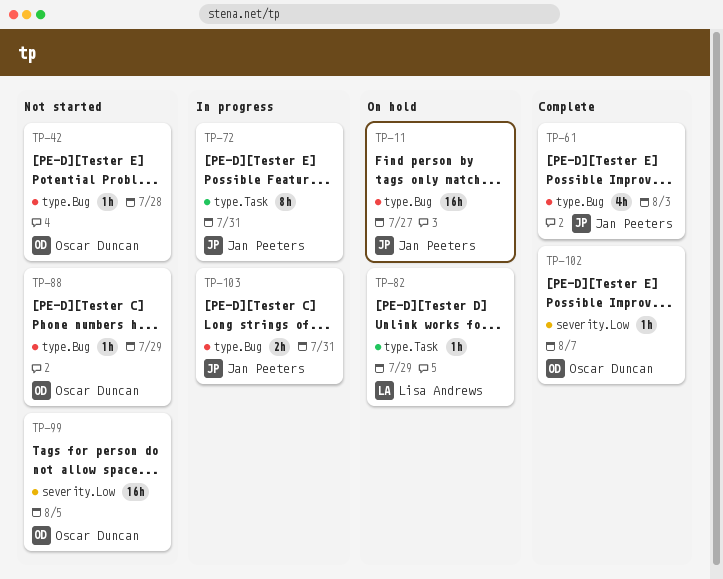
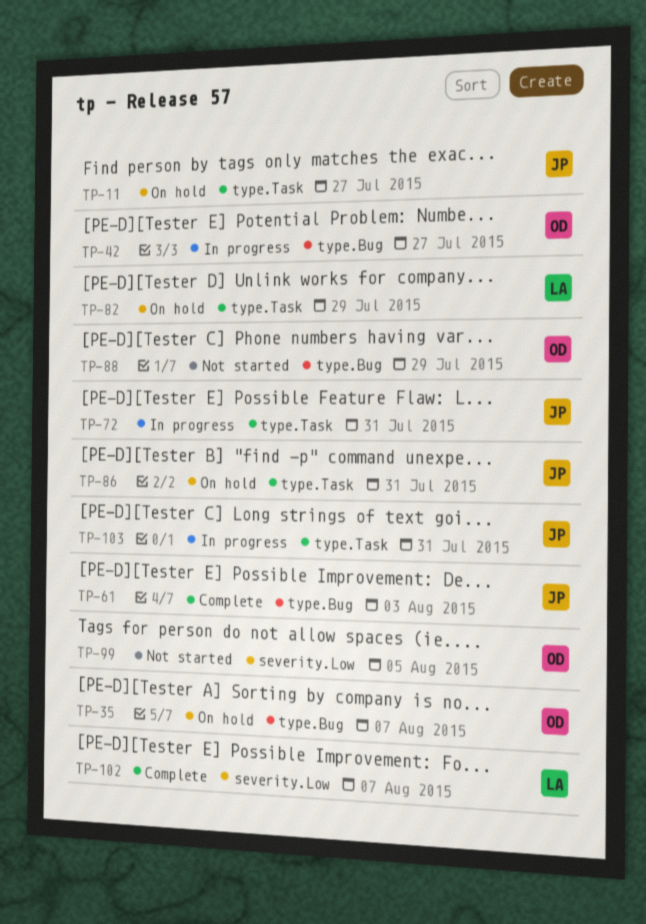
TP-11, label: type.Bug -> type.Task
TP-35: none -> present
TP-42, status: Not started -> In progress
TP-42, due: Jul 28 -> Jul 27
TP-86: none -> present
TP-102, owner: Oscar Duncan -> Lisa Andrews
TP-103, label: type.Bug -> type.Task

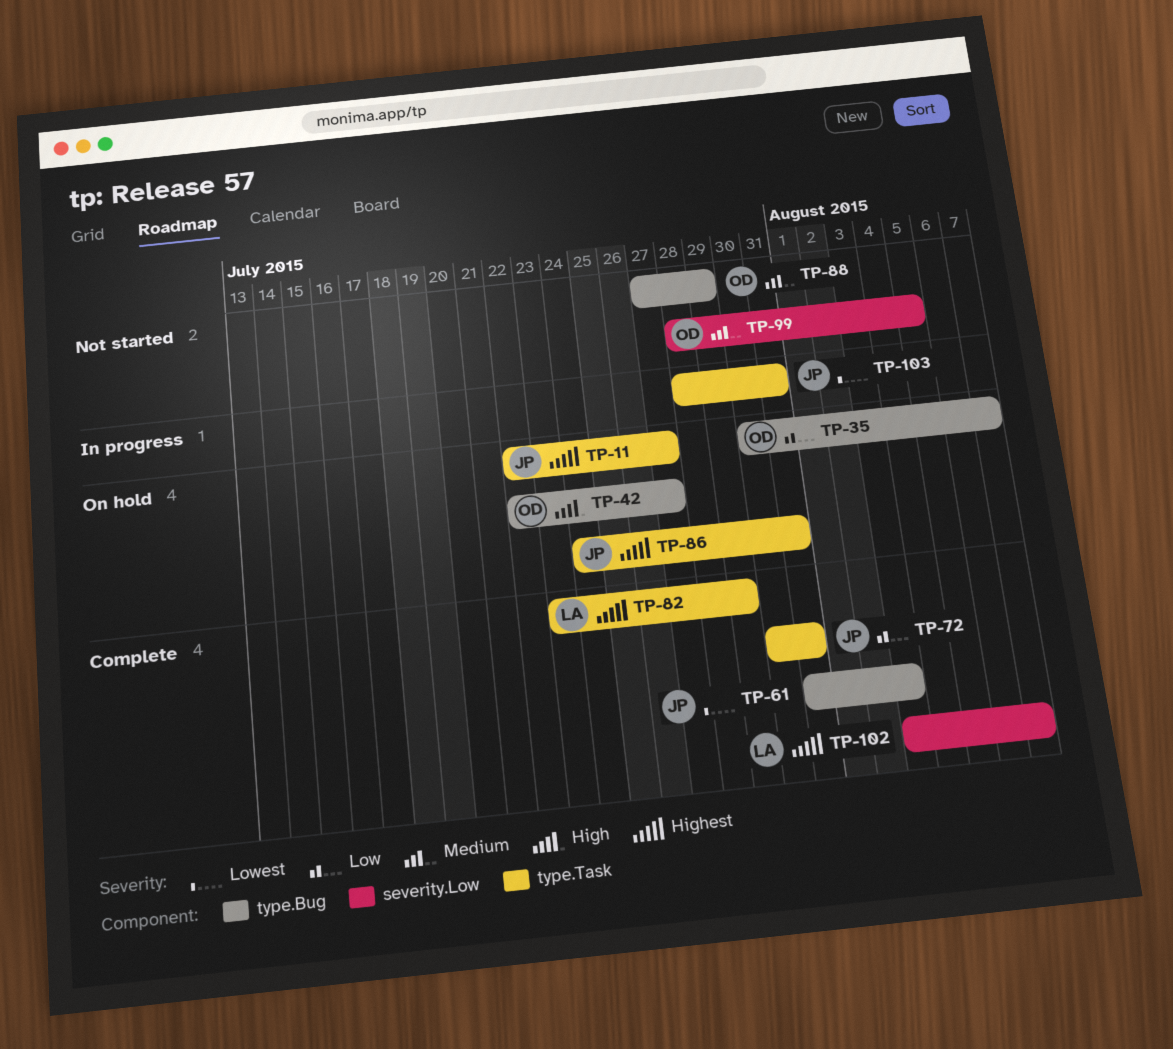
TP-42, status: In progress -> On hold
TP-72, status: In progress -> Complete
TP-82, status: On hold -> Complete

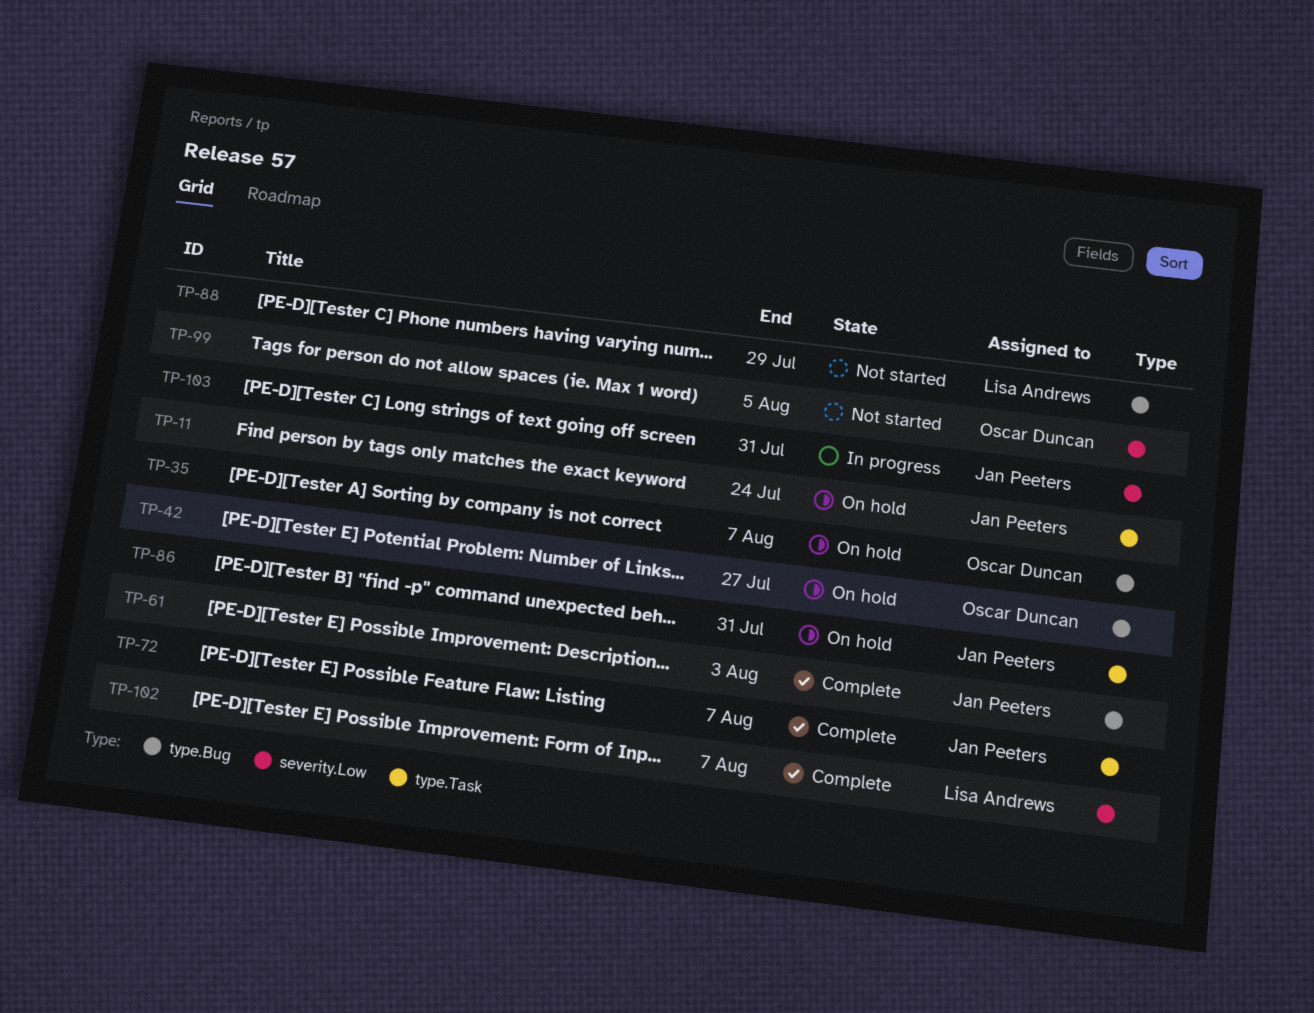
TP-11, due: Jul 27 -> Jul 24
TP-72, due: Jul 31 -> Aug 7
TP-82: present -> none
TP-88, owner: Oscar Duncan -> Lisa Andrews
TP-103, label: type.Task -> severity.Low

